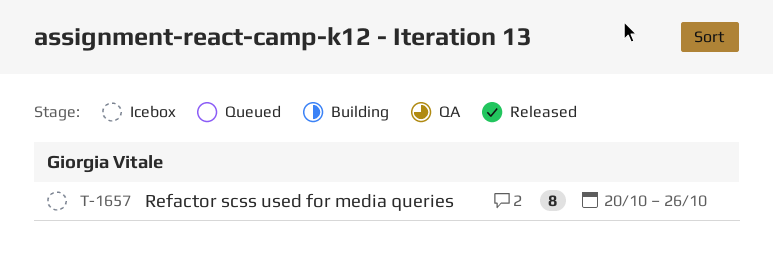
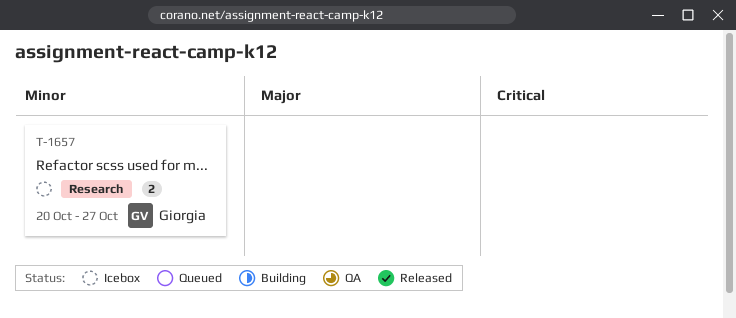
T-1657, estimate: 8 -> 2
T-1657, due: Oct 26 -> Oct 27

